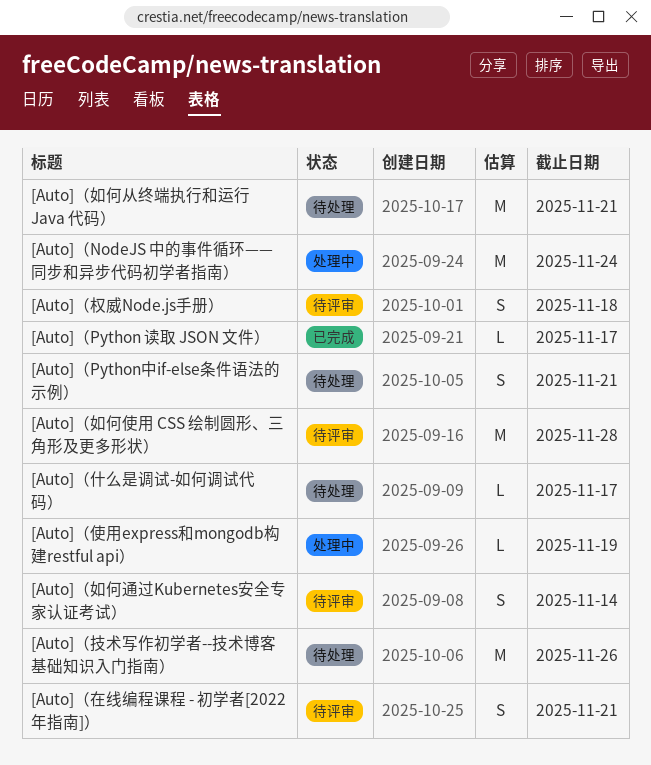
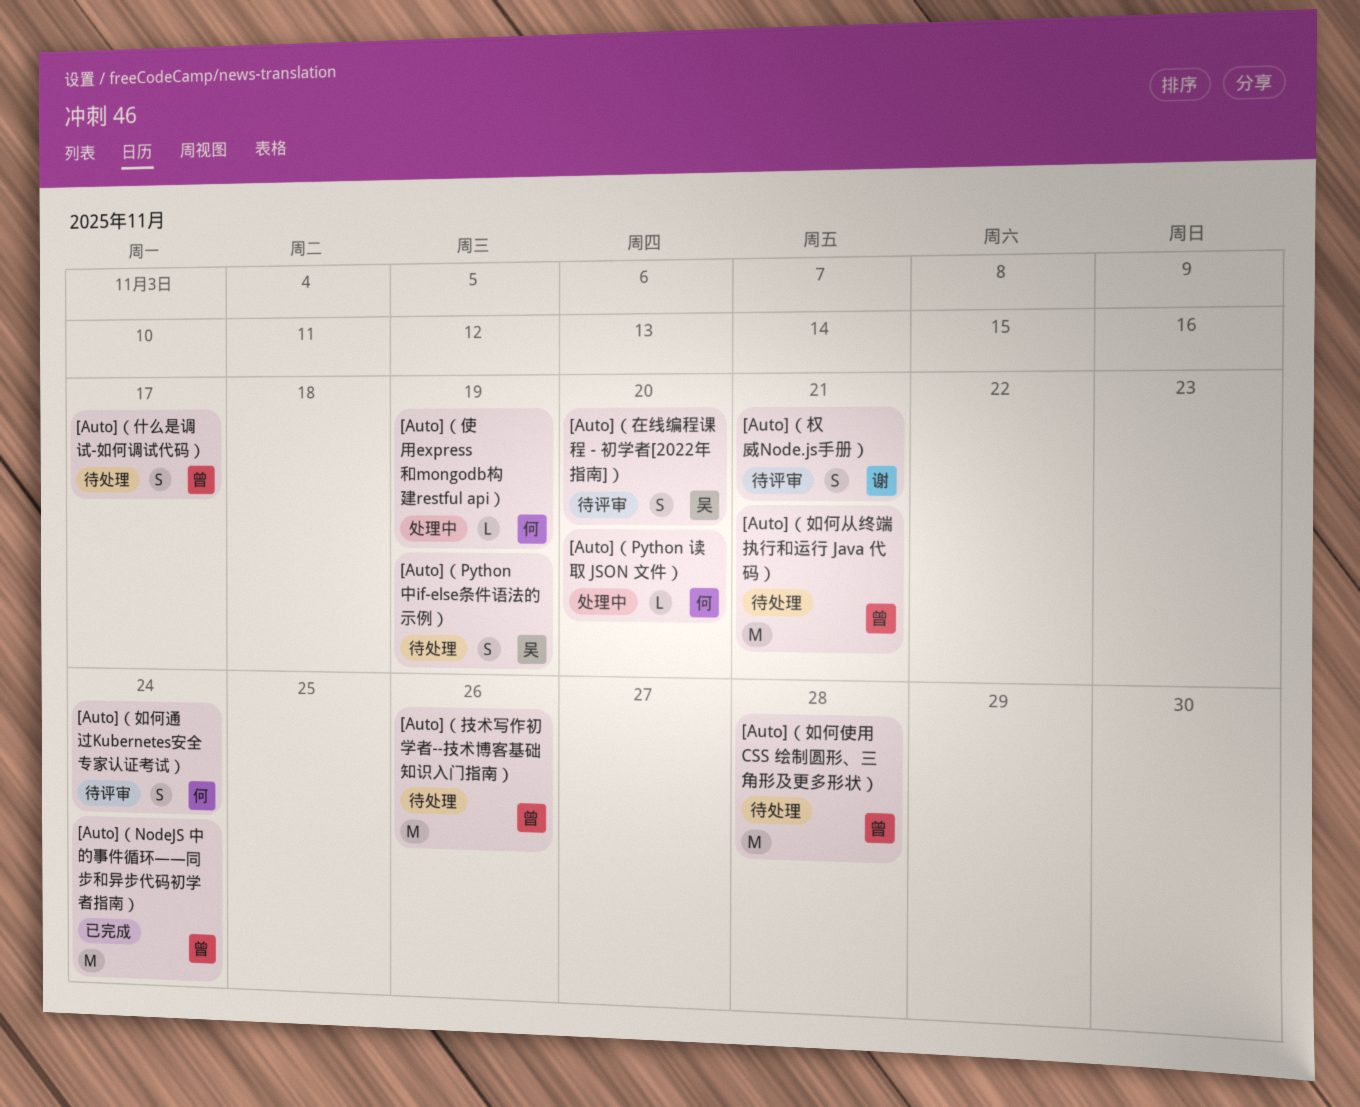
[Auto]（NodeJS 中的事件循环——同步和异步代码初学者指南）, status: 处理中 -> 已完成
[Auto]（Python 读取 JSON 文件）, status: 已完成 -> 处理中
[Auto]（Python 读取 JSON 文件）, due: Nov 17 -> Nov 20
[Auto]（Python中if-else条件语法的示例）, due: Nov 21 -> Nov 19
[Auto]（什么是调试-如何调试代码）, estimate: L -> S
[Auto]（在线编程课程 - 初学者[2022年指南]）, due: Nov 21 -> Nov 20
[Auto]（如何使用 CSS 绘制圆形、三角形及更多形状）, status: 待评审 -> 待处理
[Auto]（如何通过Kubernetes安全专家认证考试）, due: Nov 14 -> Nov 24
[Auto]（权威Node.js手册）, due: Nov 18 -> Nov 21

